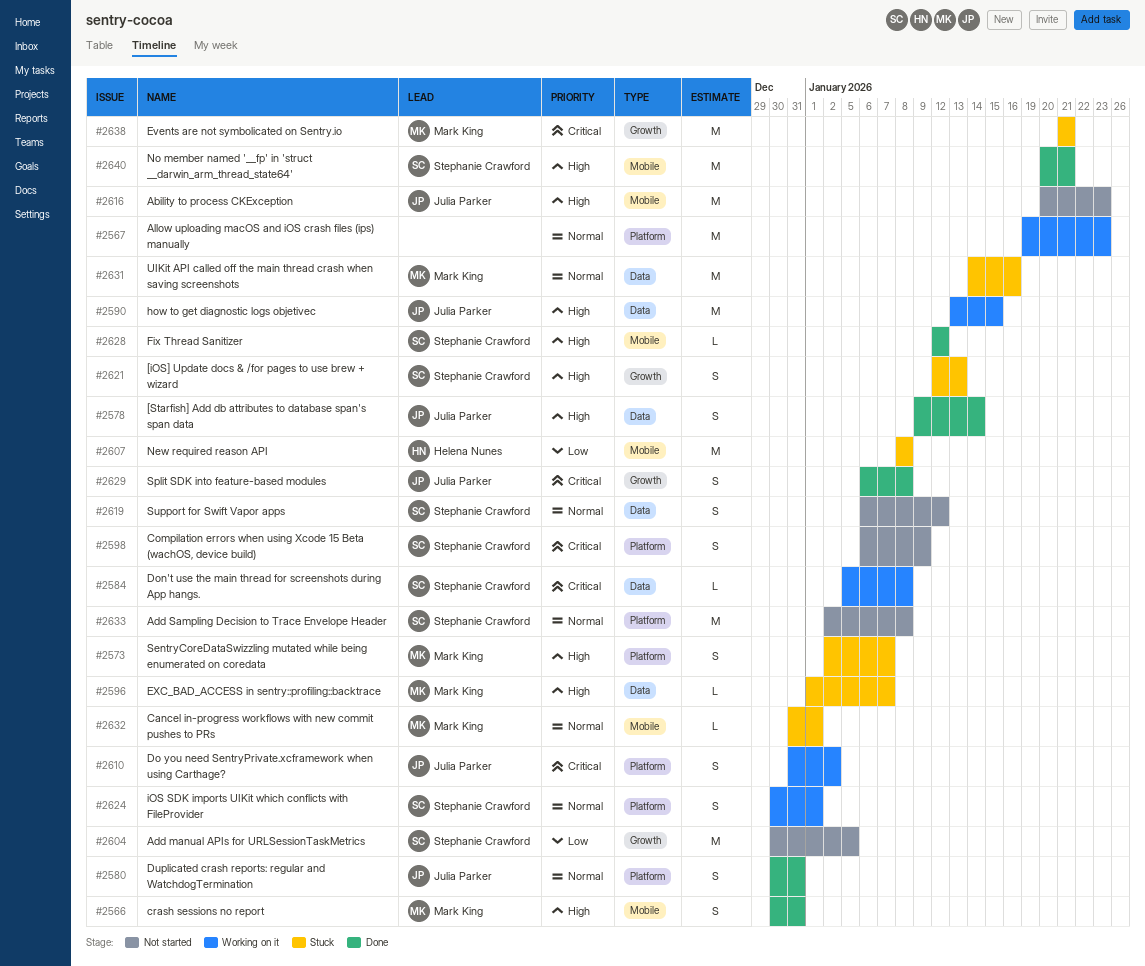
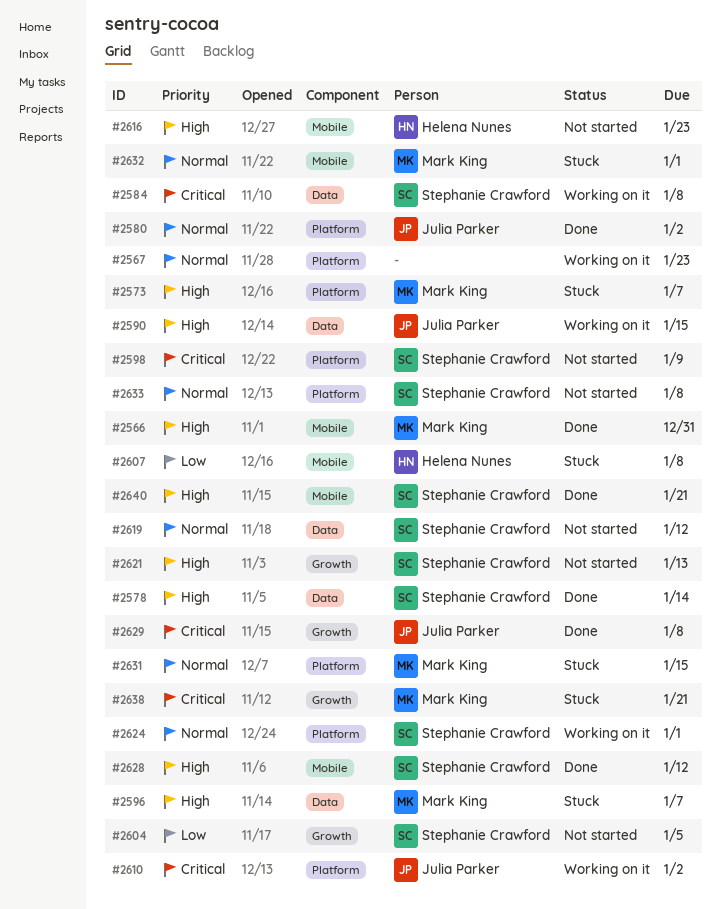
#2578, owner: Julia Parker -> Stephanie Crawford
#2580, due: Dec 31 -> Jan 2
#2616, owner: Julia Parker -> Helena Nunes
#2621, status: Stuck -> Not started
#2631, label: Data -> Platform
#2631, due: Jan 16 -> Jan 15

